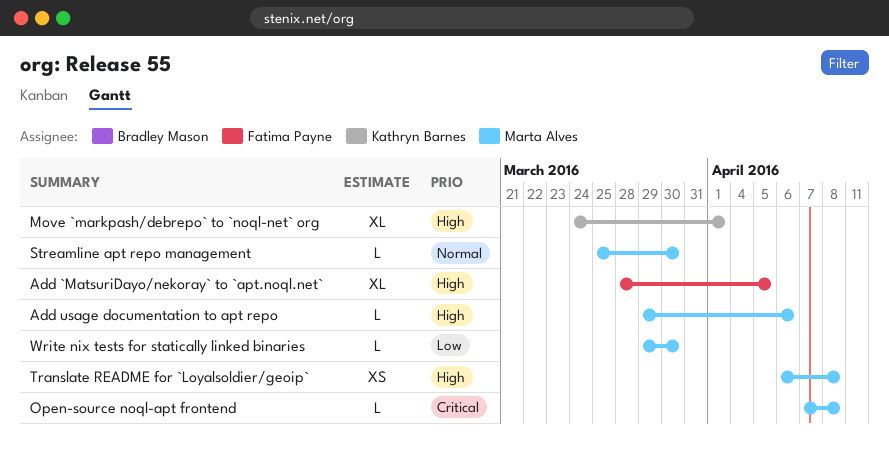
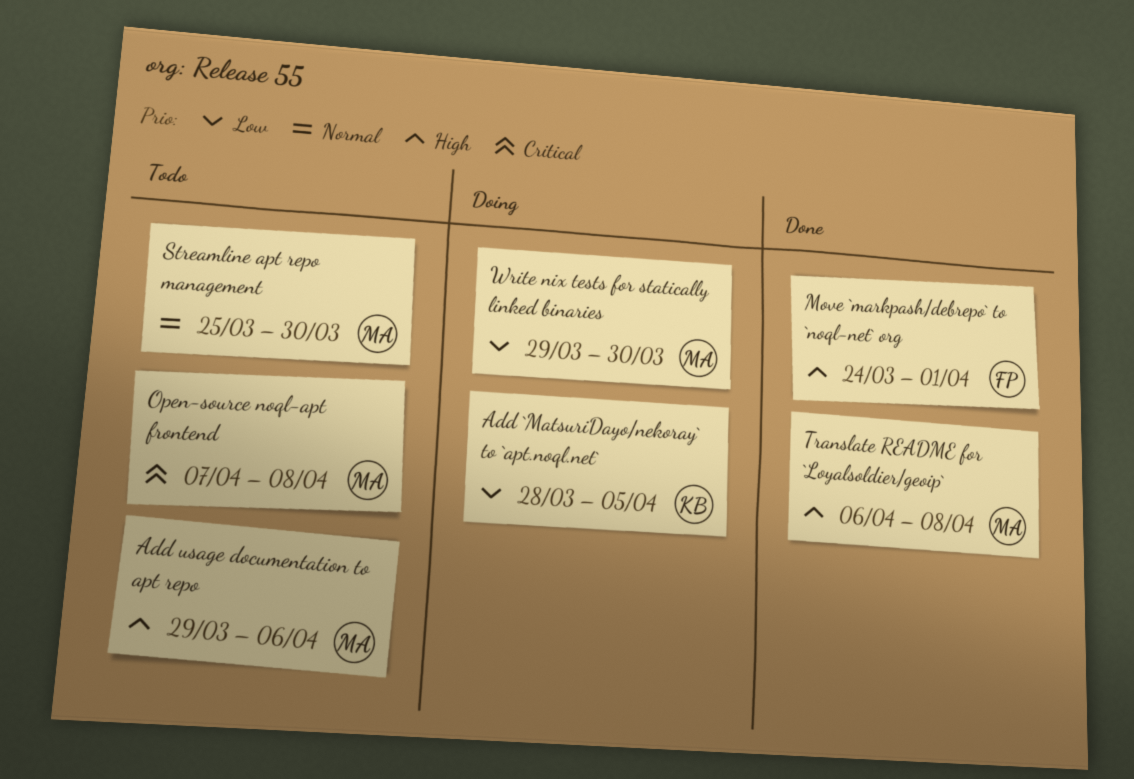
Add `MatsuriDayo/nekoray` to `apt.noql.net`, owner: Fatima Payne -> Kathryn Barnes
Add `MatsuriDayo/nekoray` to `apt.noql.net`, priority: High -> Low
Move `markpash/debrepo` to `noql-net` org, owner: Kathryn Barnes -> Fatima Payne

